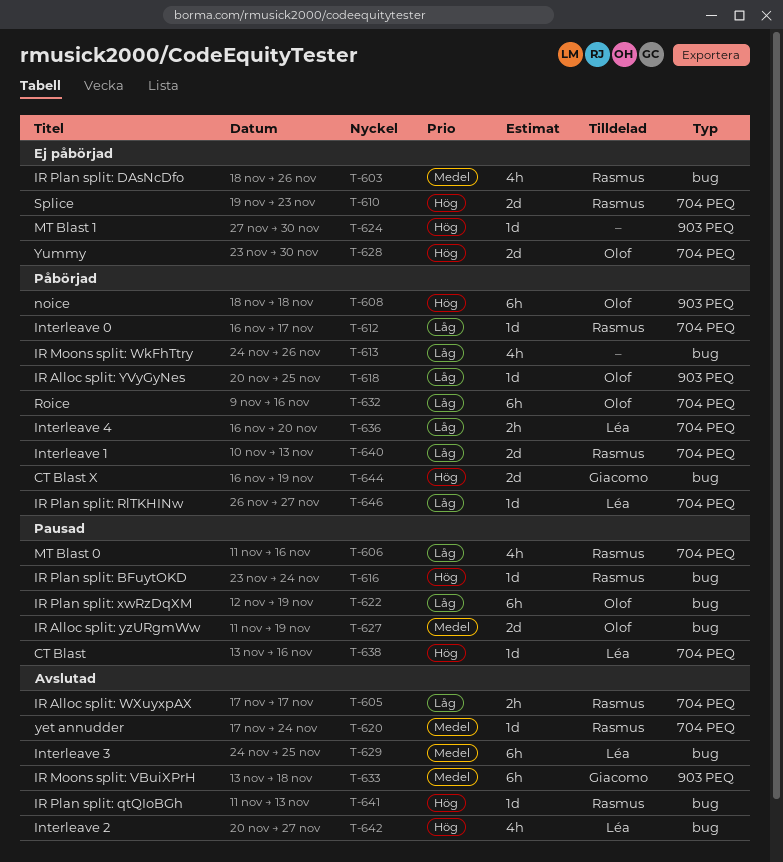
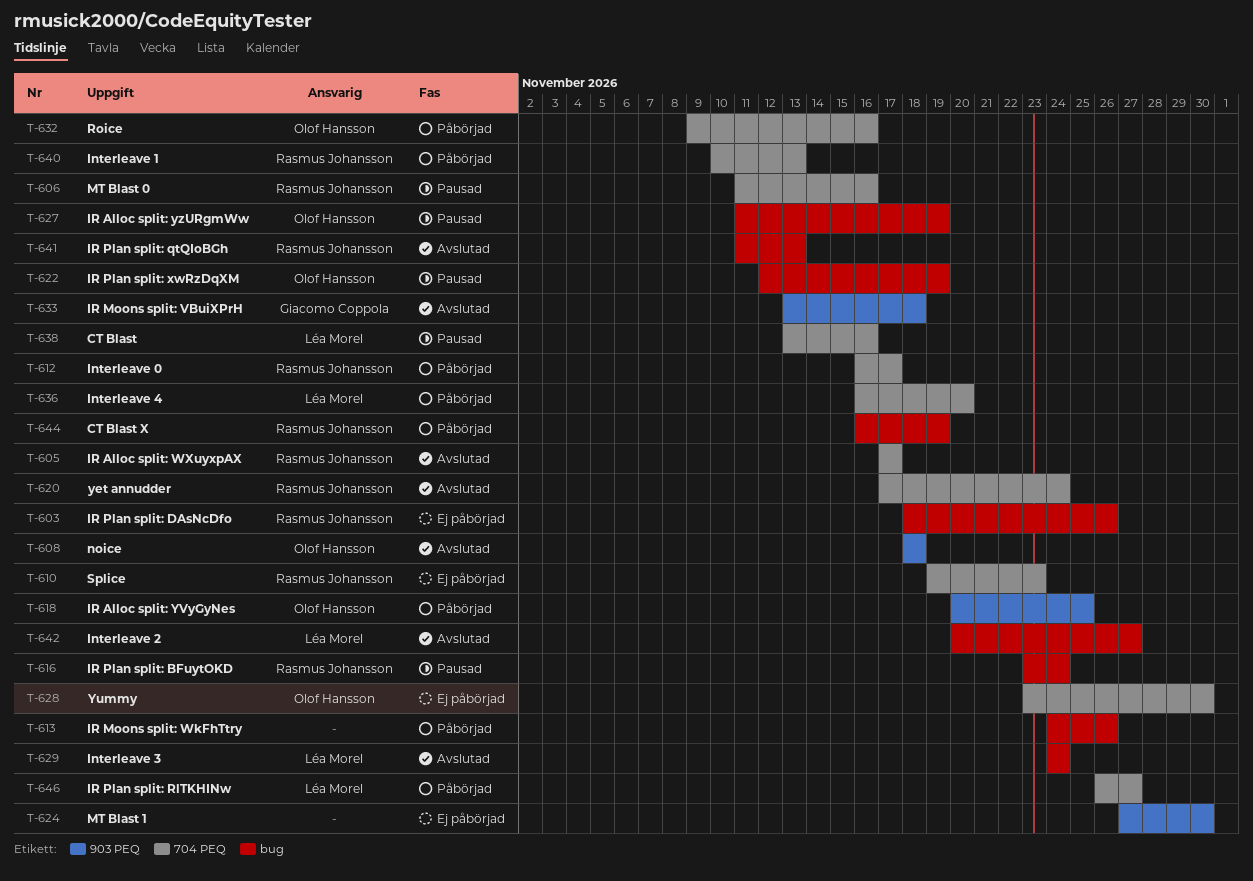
T-608, status: Påbörjad -> Avslutad
T-629, due: Nov 25 -> Nov 24
T-644, owner: Giacomo Coppola -> Rasmus Johansson

